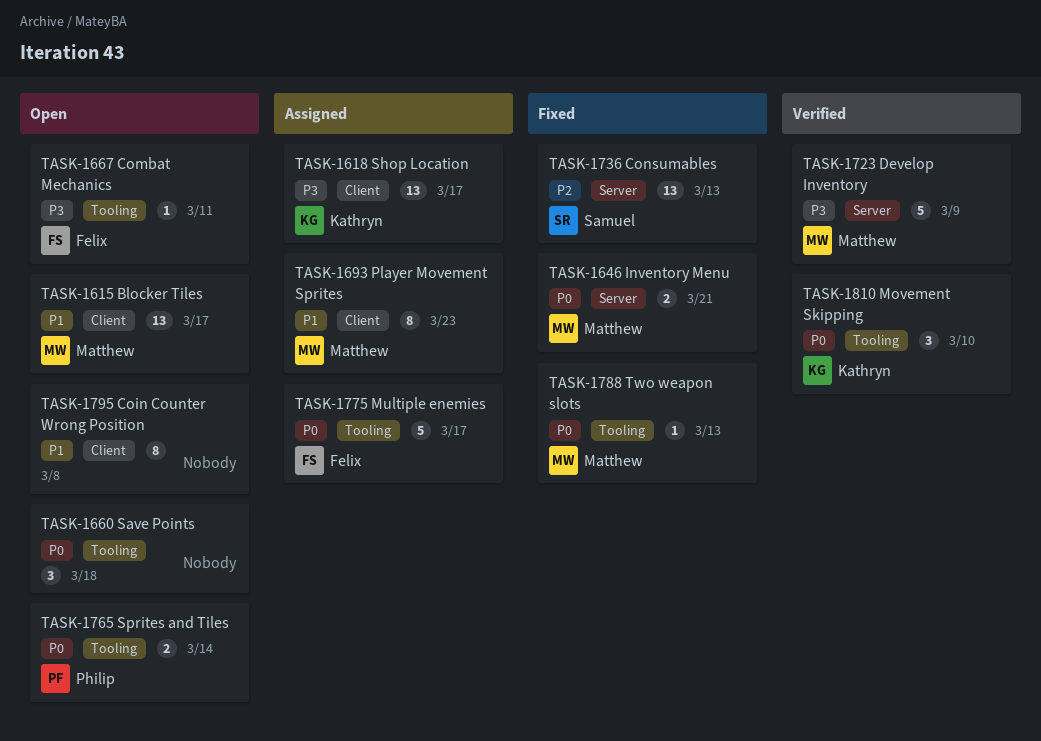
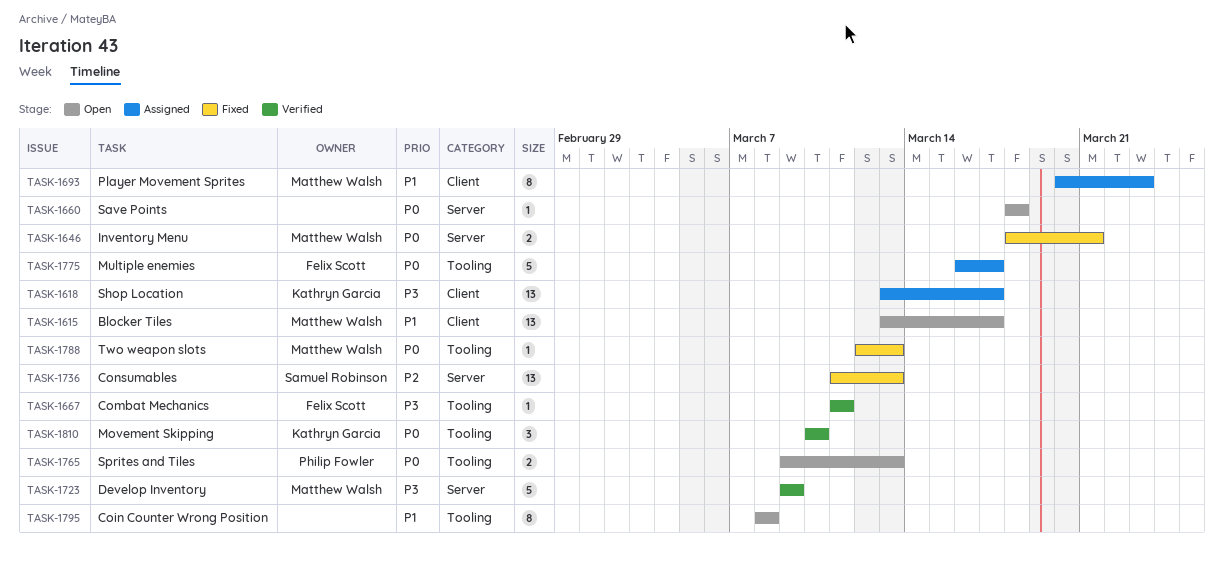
TASK-1660, label: Tooling -> Server
TASK-1660, estimate: 3 -> 1
TASK-1667, status: Open -> Verified
TASK-1765, due: Mar 14 -> Mar 13
TASK-1795, label: Client -> Tooling

